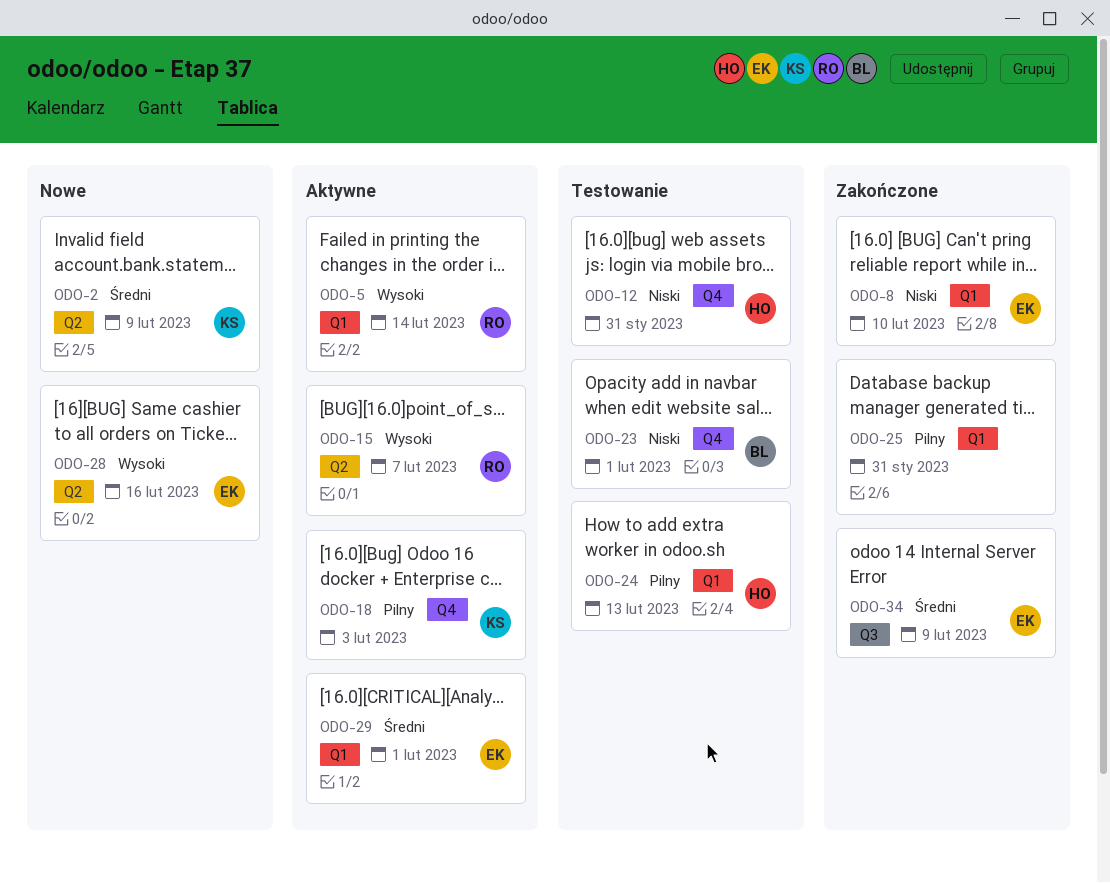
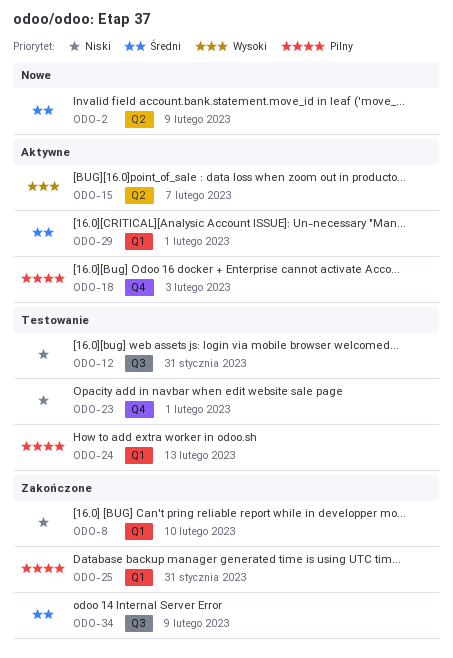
ODO-5: present -> none
ODO-12, label: Q4 -> Q3
ODO-28: present -> none

